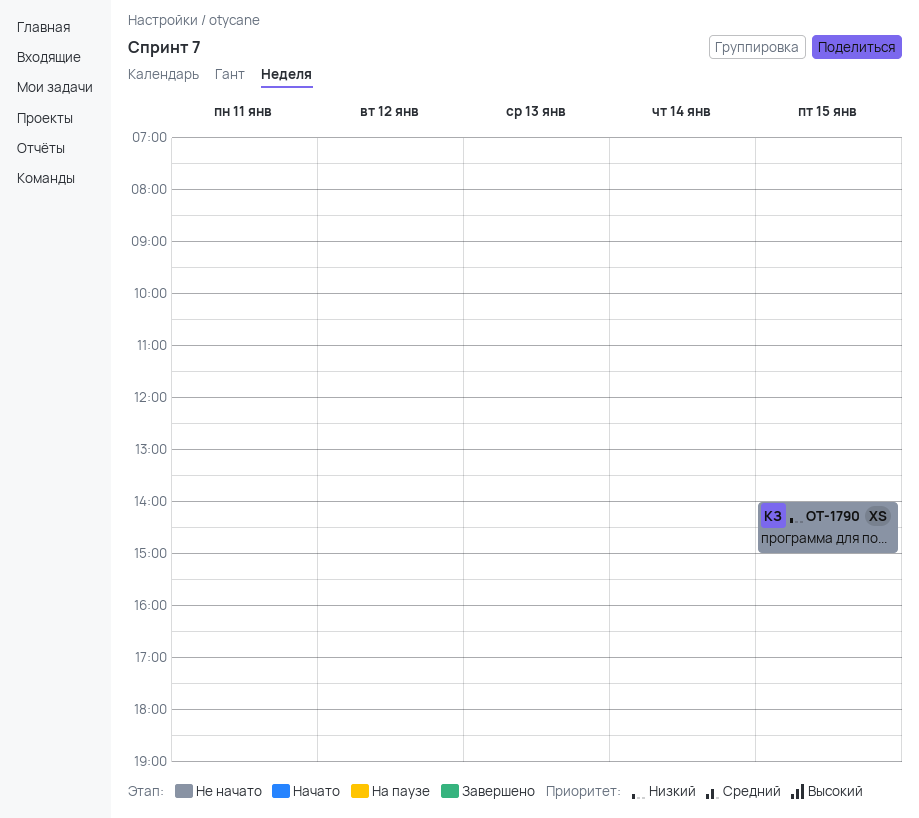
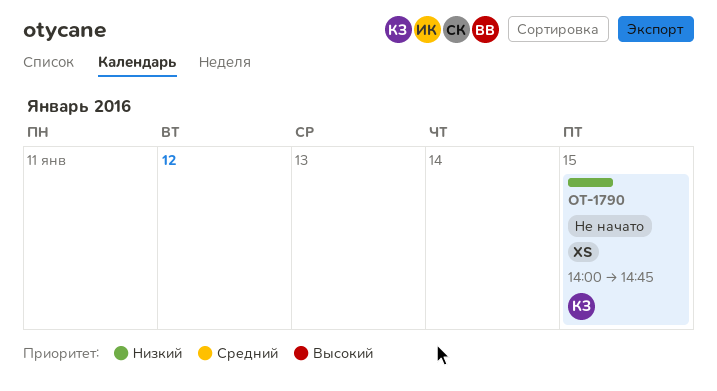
OT-1790, ends: 15:00 -> 14:45

